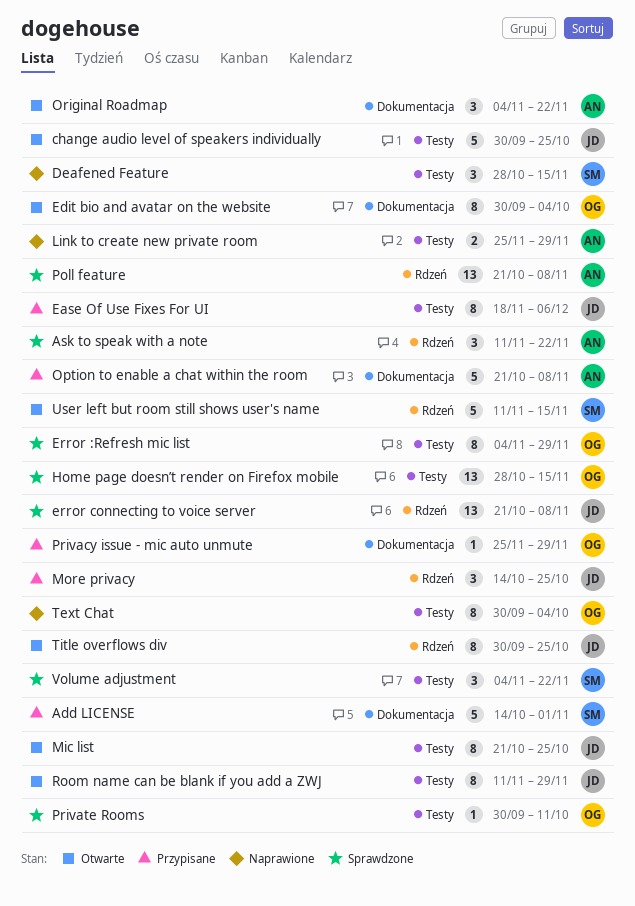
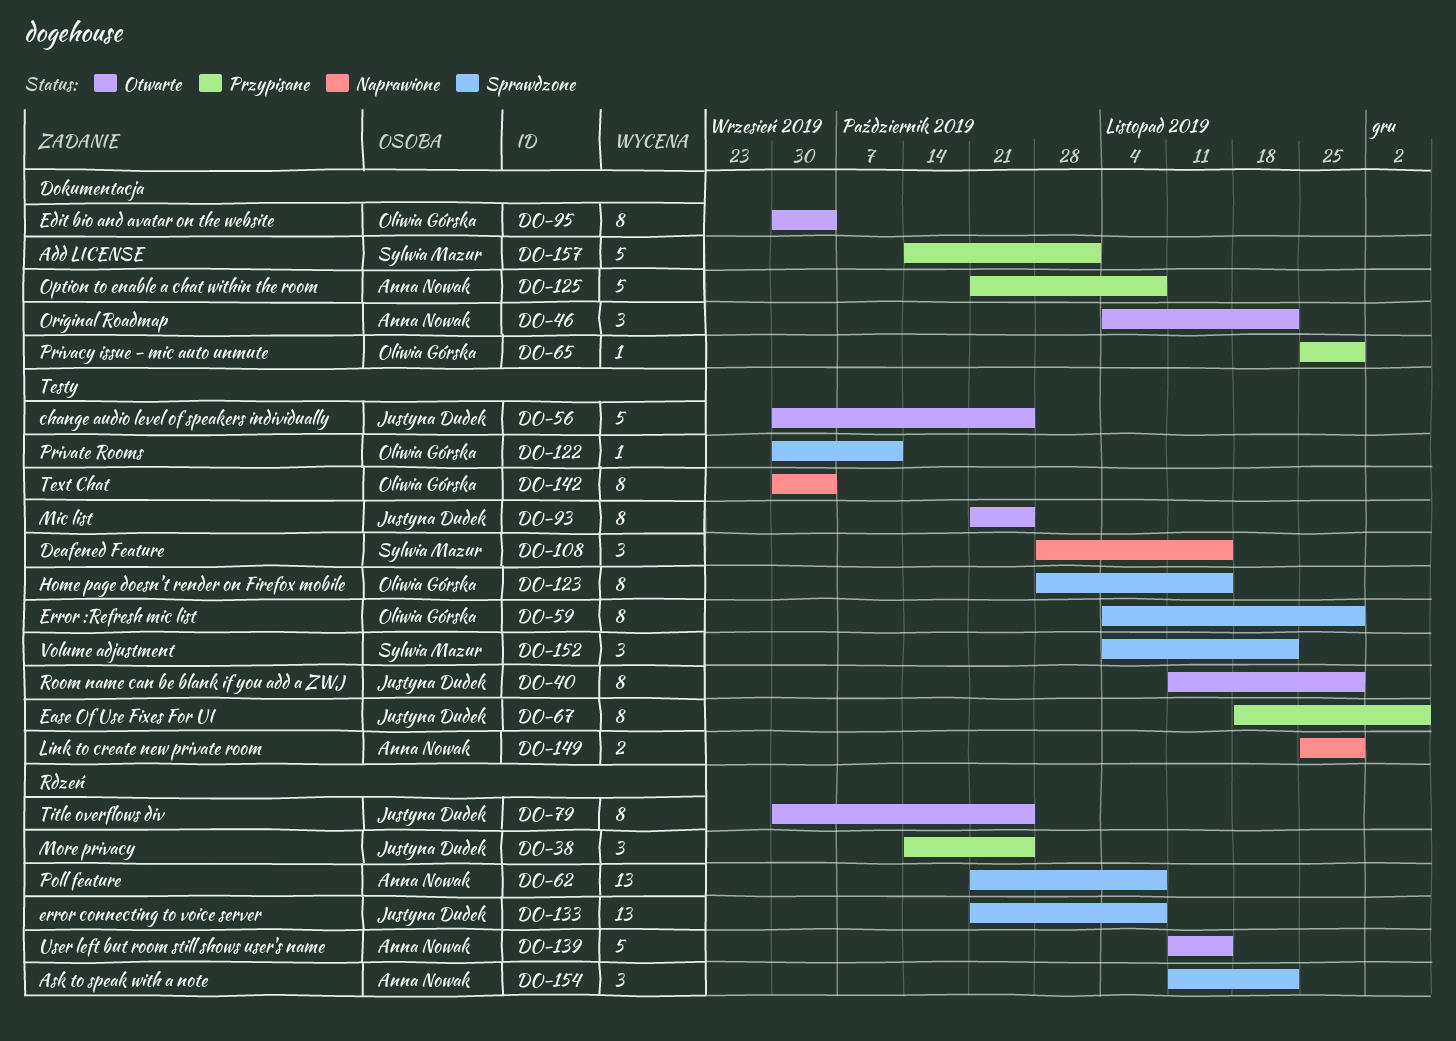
Home page doesn’t render on Firefox mobile, estimate: 13 -> 8
User left but room still shows user's name, owner: Sylwia Mazur -> Anna Nowak

